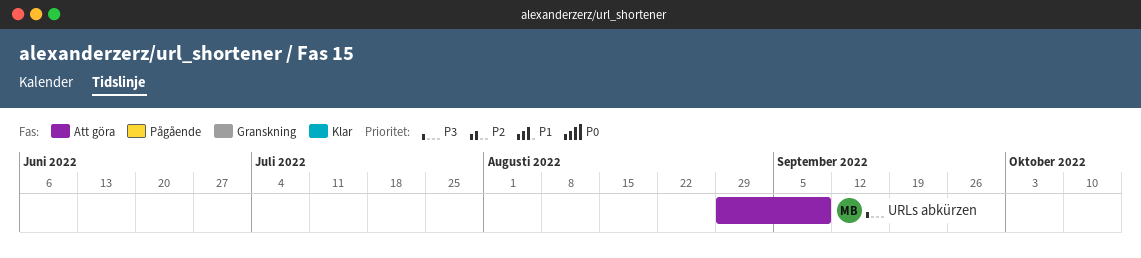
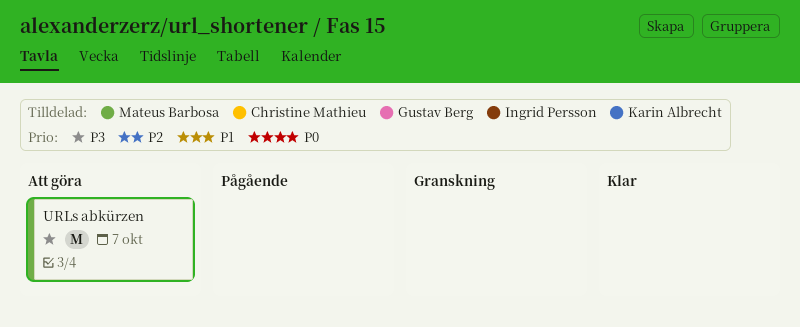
URLs abkürzen, due: Sep 9 -> Oct 7

